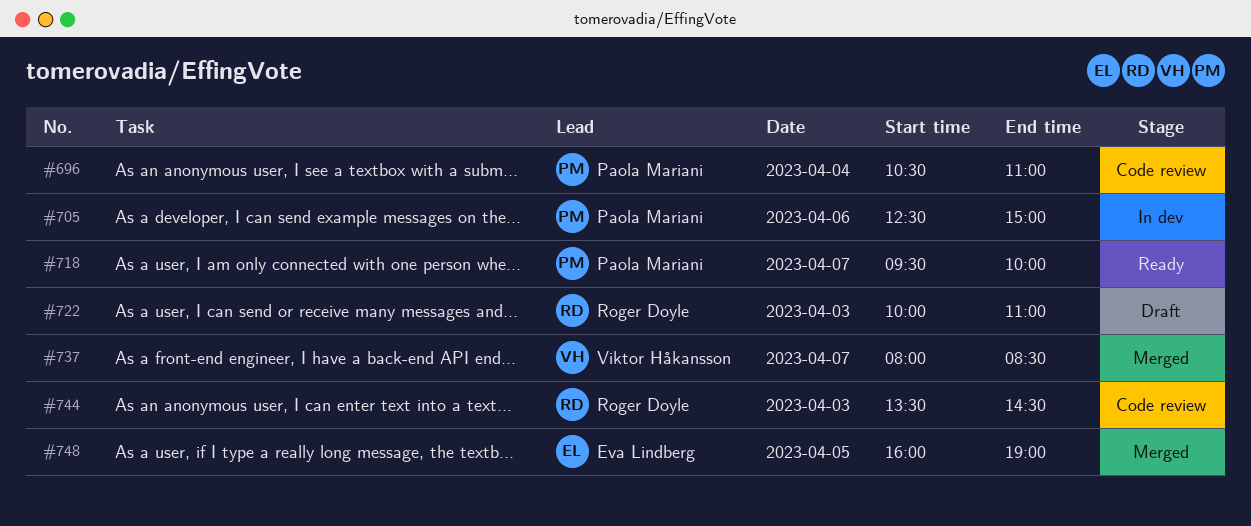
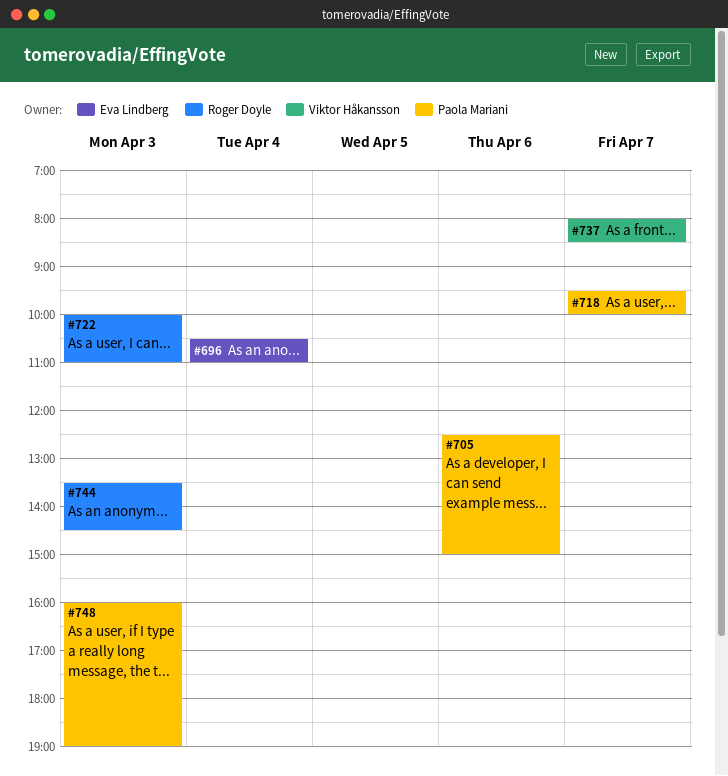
#696, owner: Paola Mariani -> Eva Lindberg
#748, owner: Eva Lindberg -> Paola Mariani
#748, day: Apr 5 -> Apr 3

